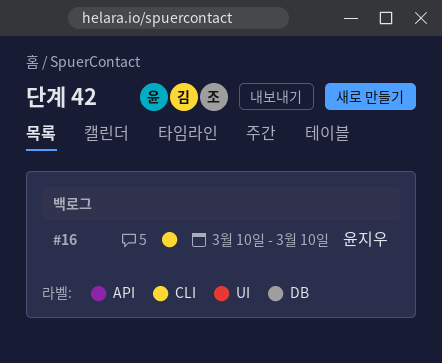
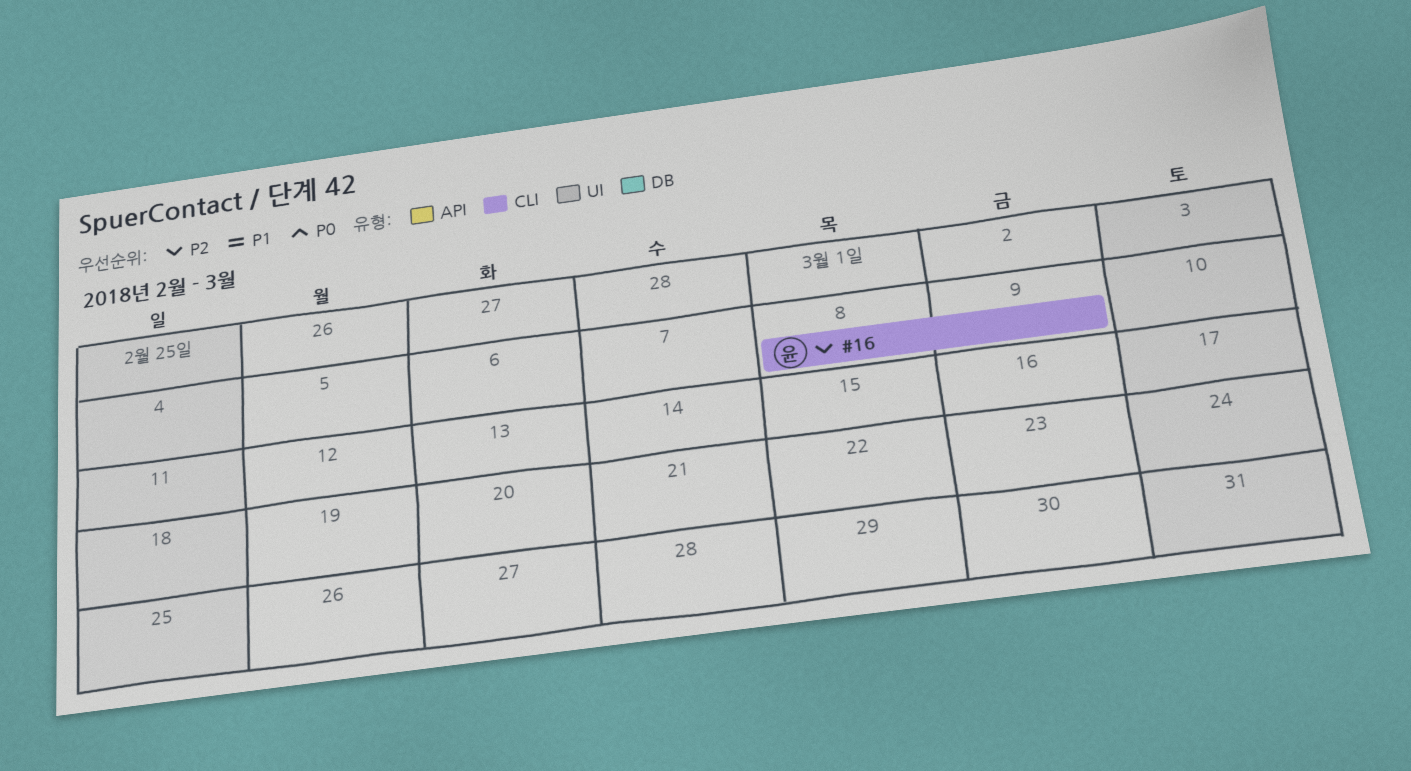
#16, start: Mar 10 -> Mar 8
#16, due: Mar 10 -> Mar 9

